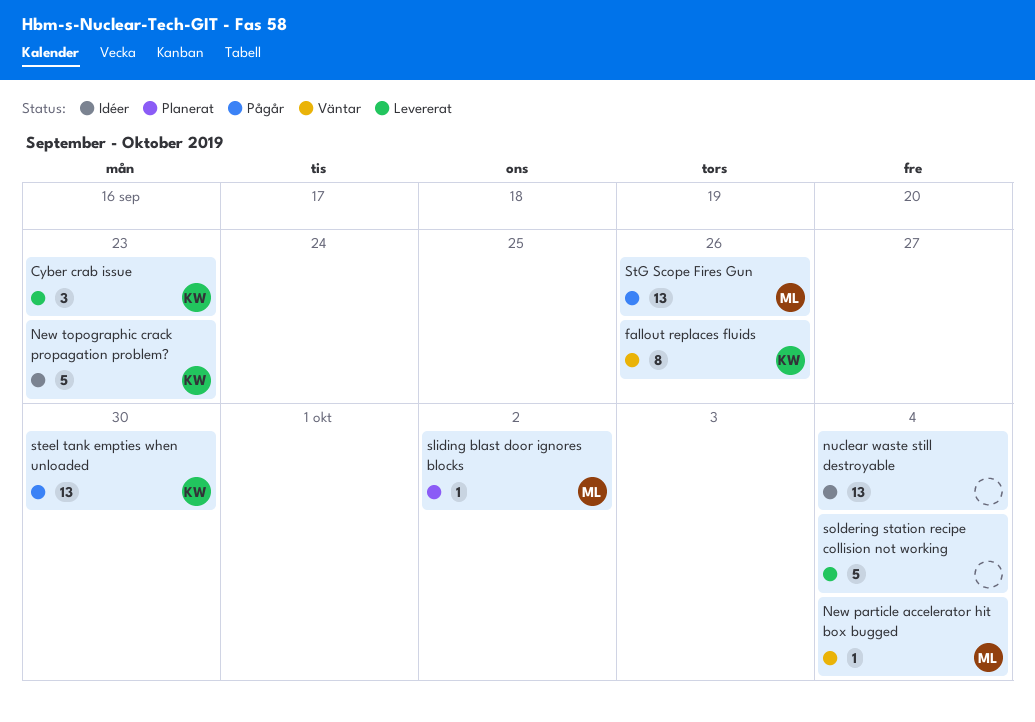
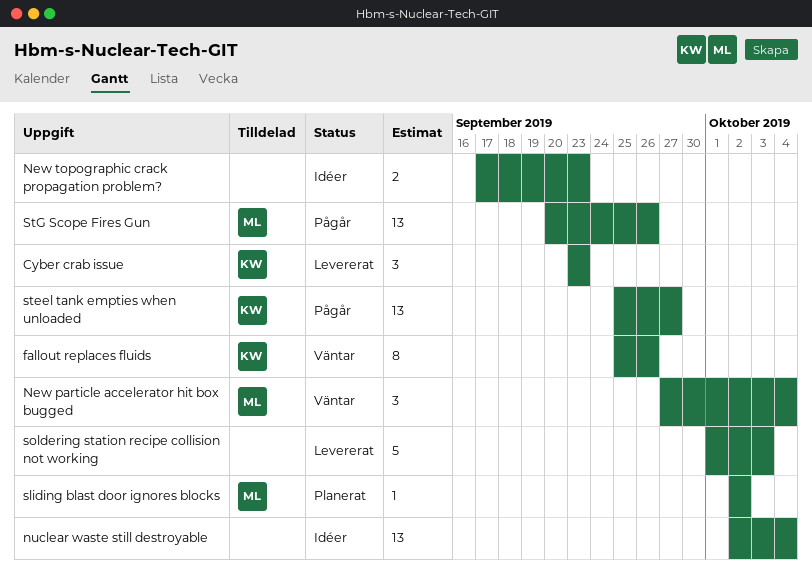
New particle accelerator hit box bugged, estimate: 1 -> 3
New topographic crack propagation problem?, owner: KW -> none
New topographic crack propagation problem?, estimate: 5 -> 2
soldering station recipe collision not working, due: Oct 4 -> Oct 3
steel tank empties when unloaded, due: Sep 30 -> Sep 27

